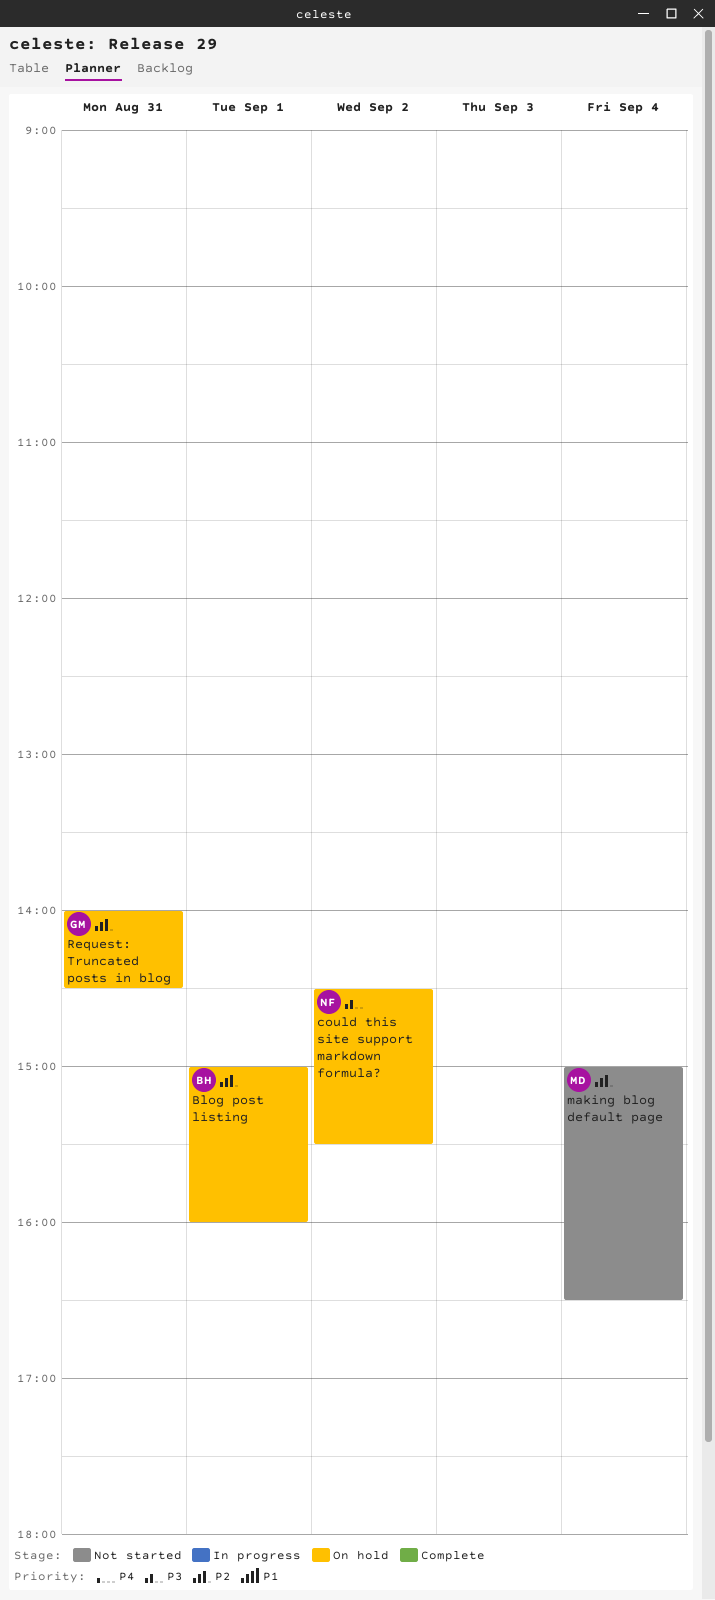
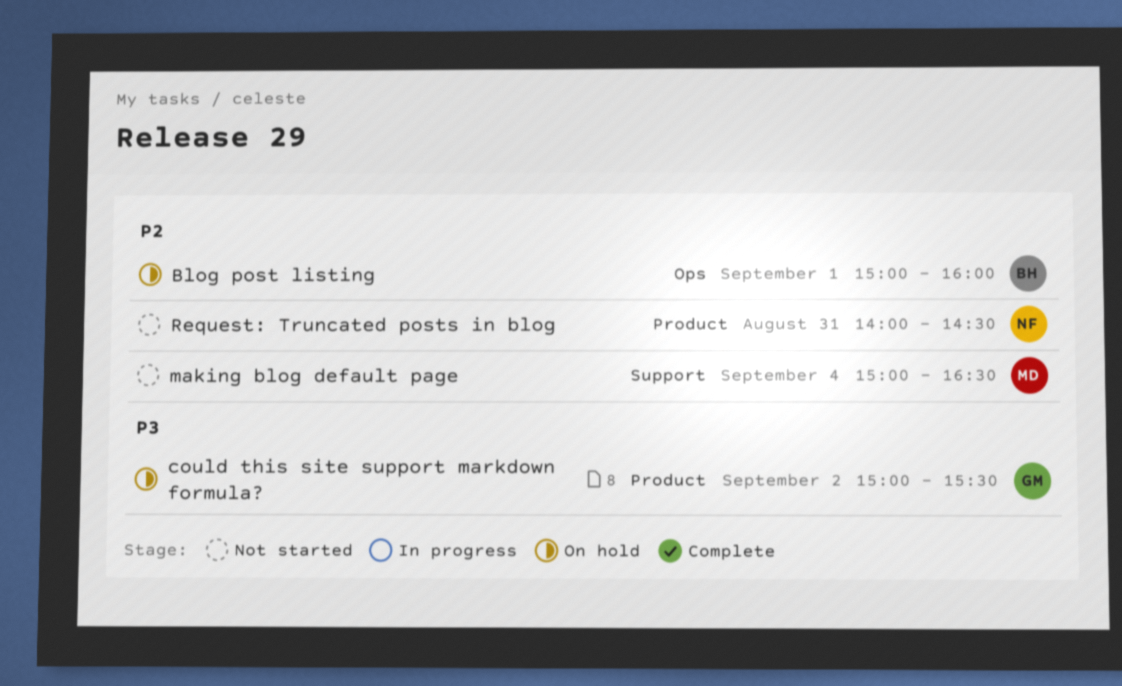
could this site support markdown formula?, owner: NF -> GM
could this site support markdown formula?, begins: 14:30 -> 15:00
Request: Truncated posts in blog, status: On hold -> Not started
Request: Truncated posts in blog, owner: GM -> NF

